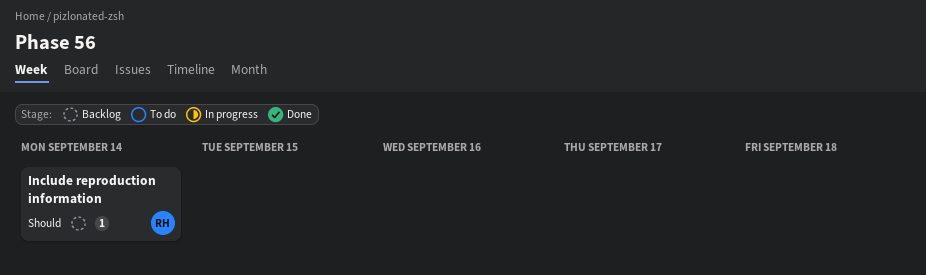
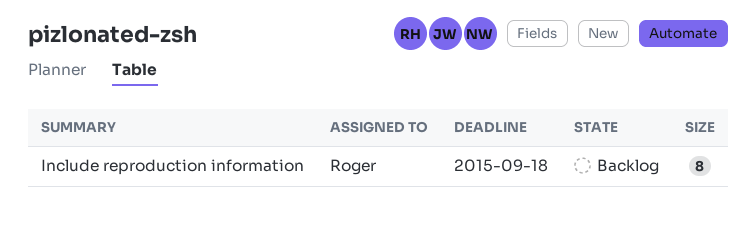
Include reproduction information, estimate: 1 -> 8
Include reproduction information, due: Sep 14 -> Sep 18

